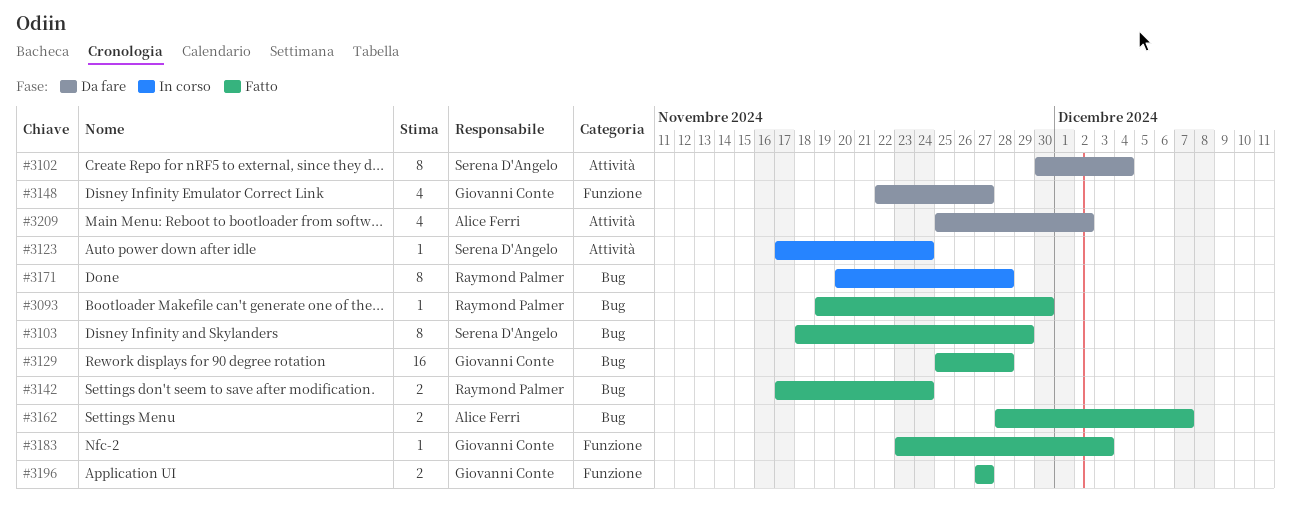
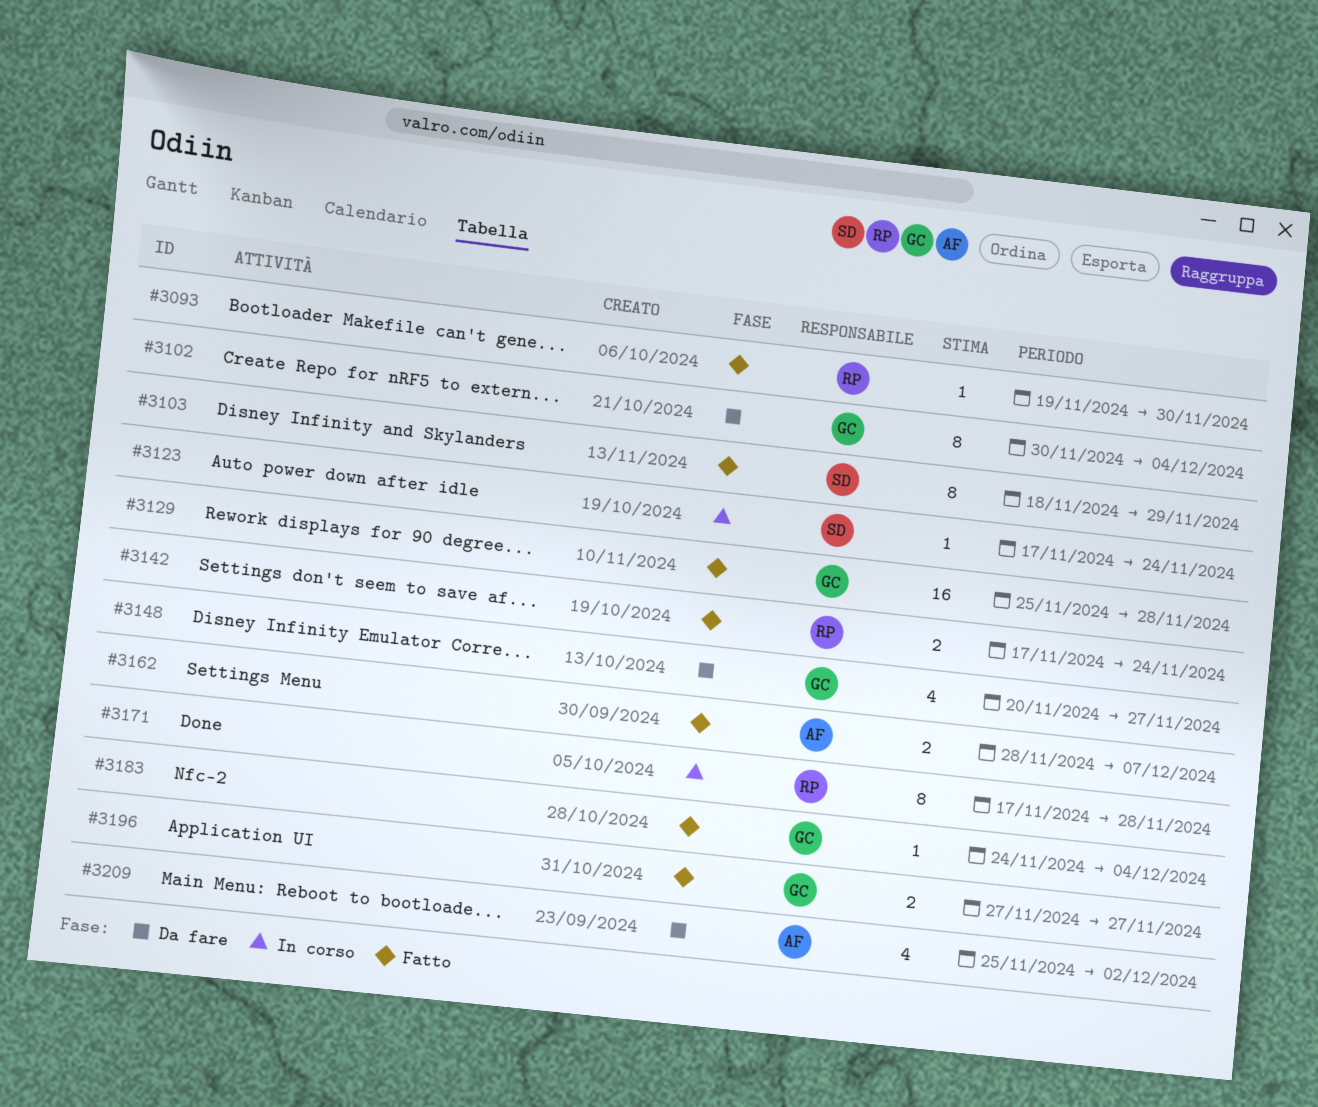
#3102, owner: Serena D'Angelo -> Giovanni Conte
#3148, start: Nov 22 -> Nov 20
#3171, start: Nov 20 -> Nov 17
#3183, start: Nov 23 -> Nov 24
#3183, due: Dec 3 -> Dec 4

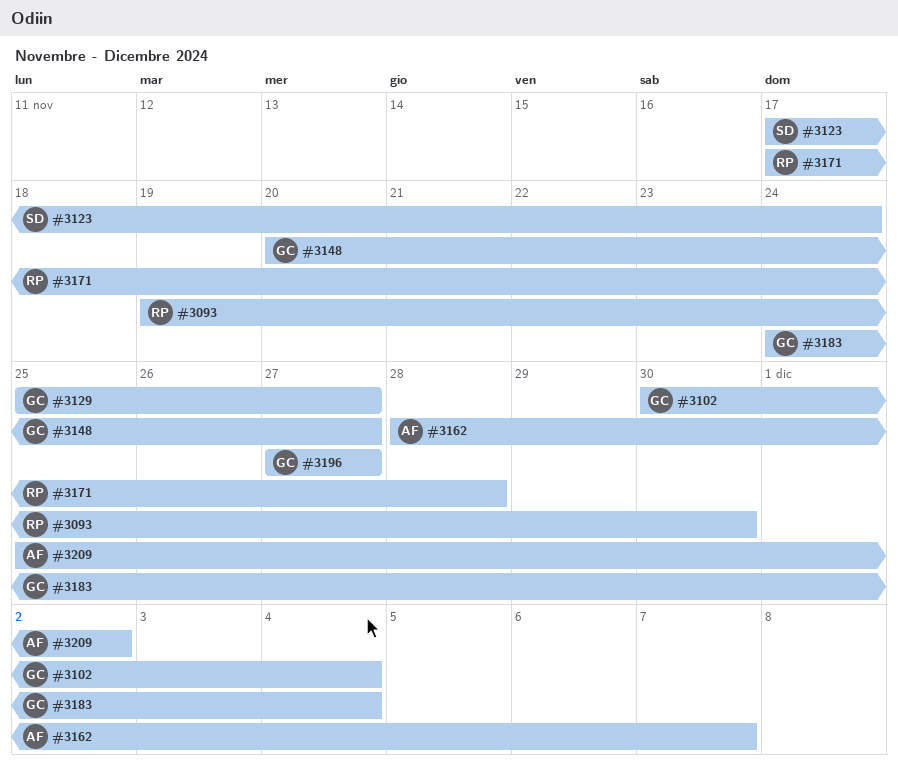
#3103: present -> none
#3129, due: Nov 28 -> Nov 27
#3142: present -> none

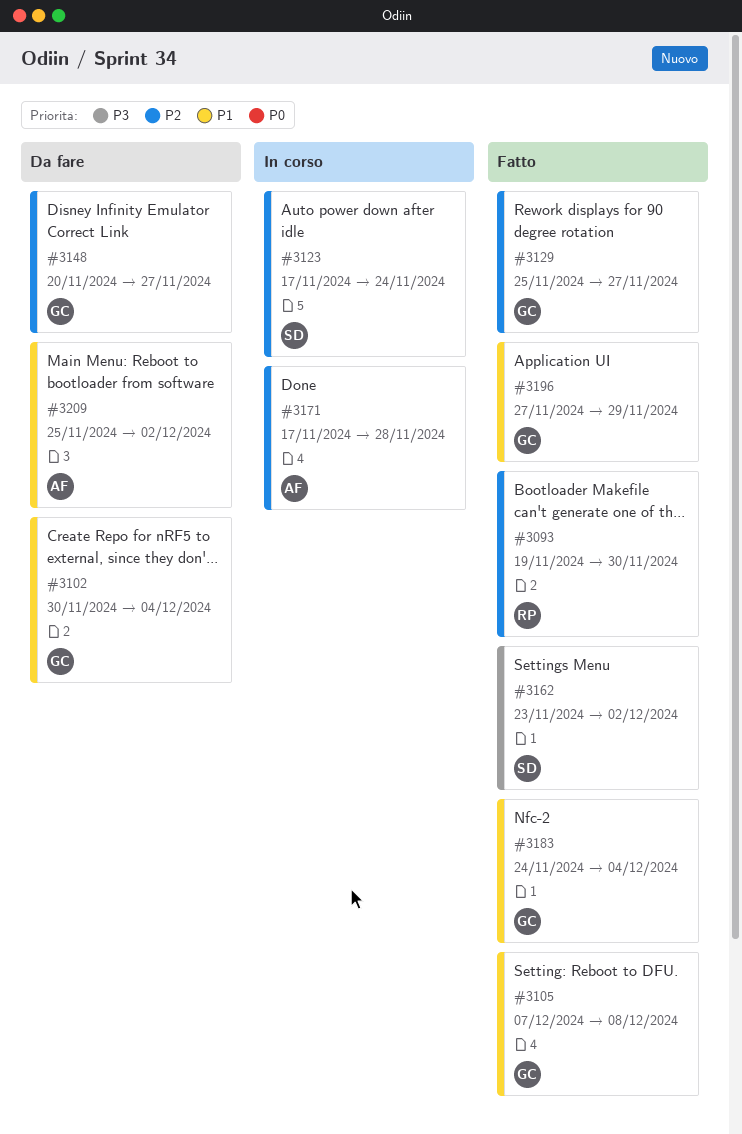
#3105: none -> present
#3162, owner: AF -> SD
#3162, start: Nov 28 -> Nov 23
#3162, due: Dec 7 -> Dec 2
#3171, owner: RP -> AF
#3196, due: Nov 27 -> Nov 29

